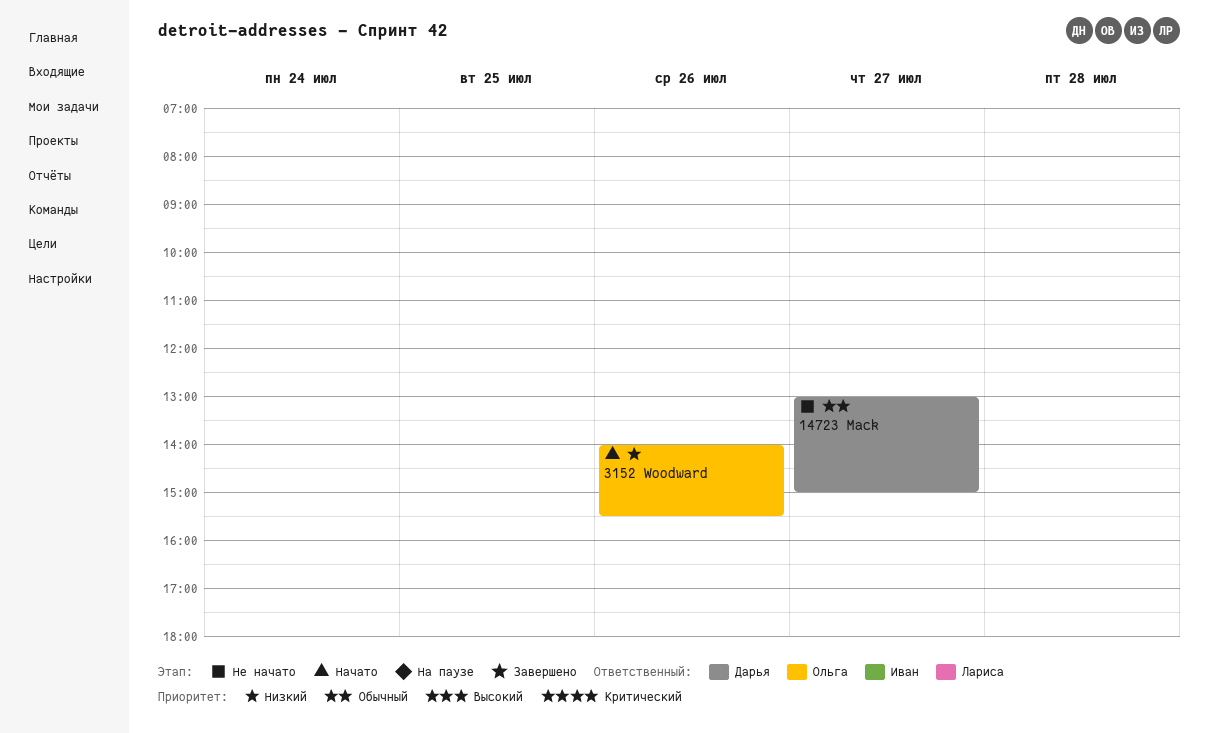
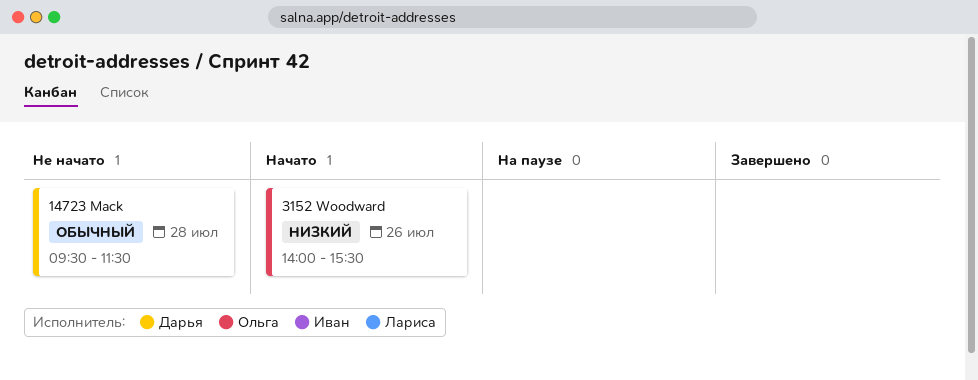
14723 Mack, day: Jul 27 -> Jul 28
14723 Mack, begins: 13:00 -> 09:30
14723 Mack, ends: 15:00 -> 11:30

